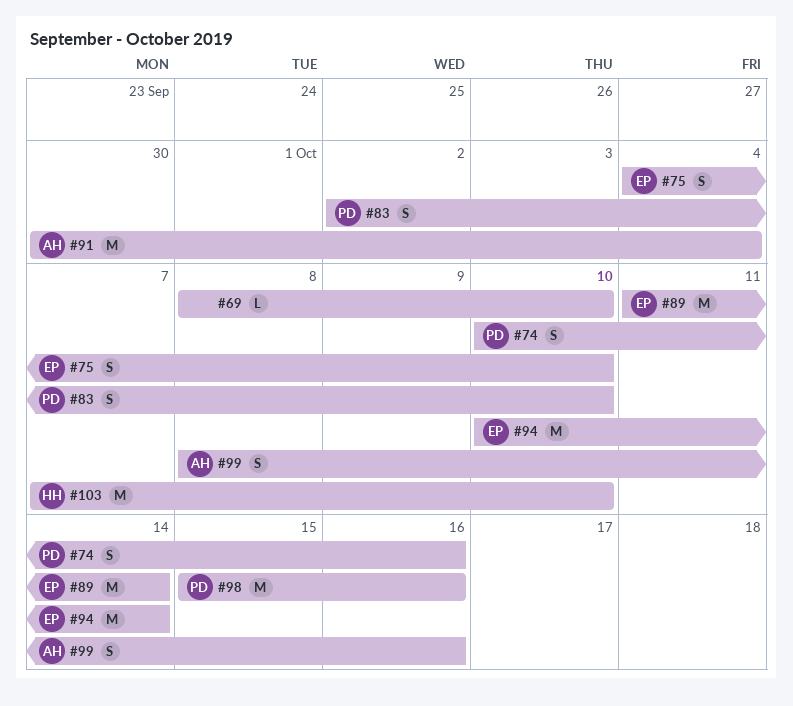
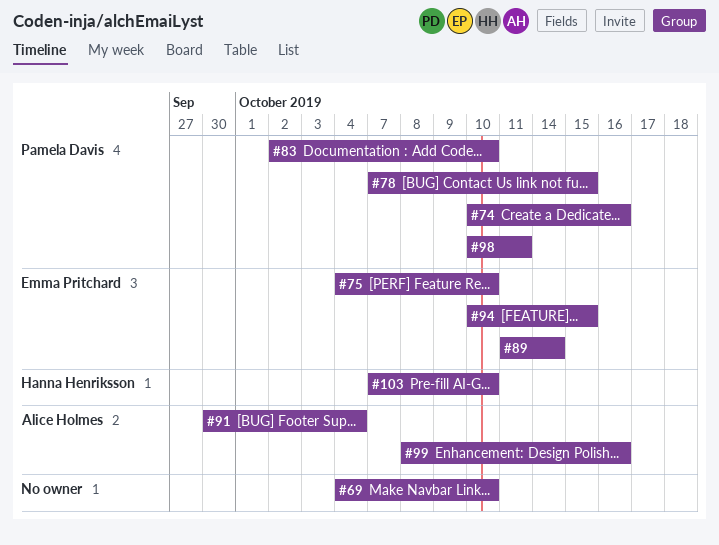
#69, start: Oct 8 -> Oct 4
#78: none -> present
#94, due: Oct 14 -> Oct 15
#98, start: Oct 15 -> Oct 10
#98, due: Oct 16 -> Oct 11

